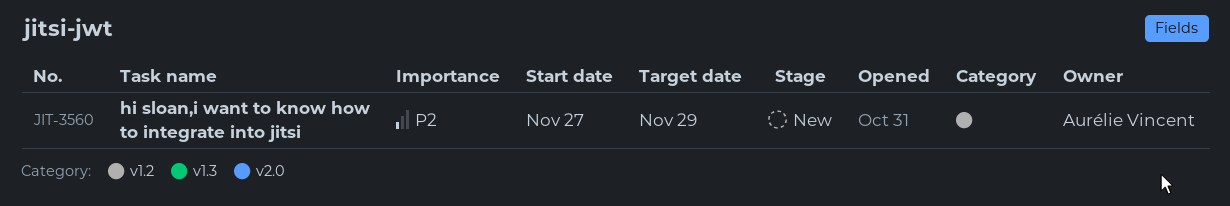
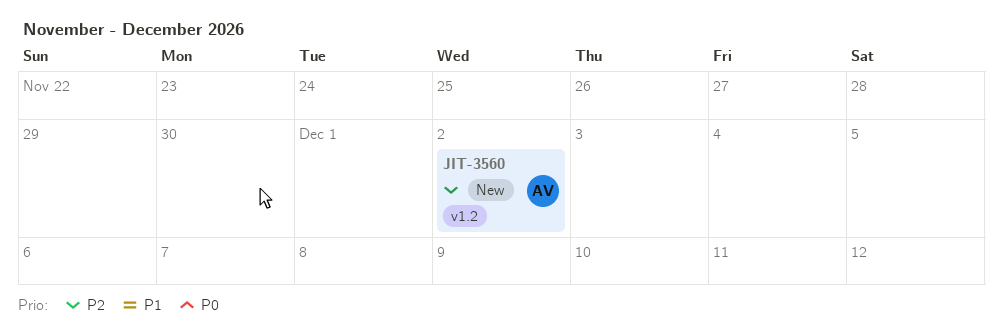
JIT-3560, due: Nov 29 -> Dec 2

